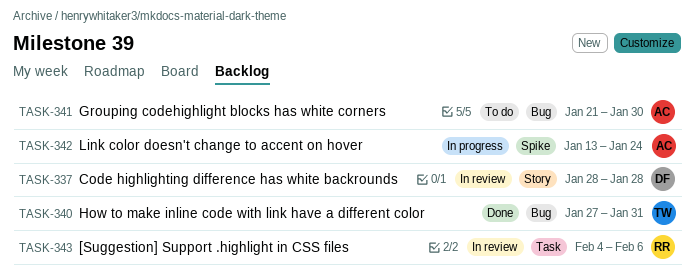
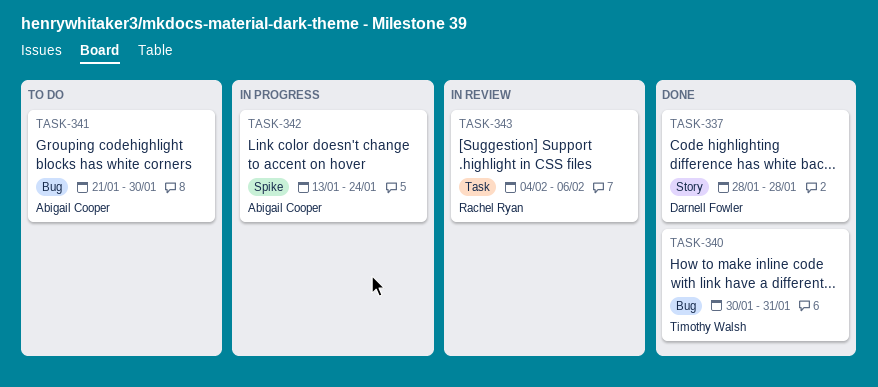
TASK-337, status: In review -> Done
TASK-340, start: Jan 27 -> Jan 30

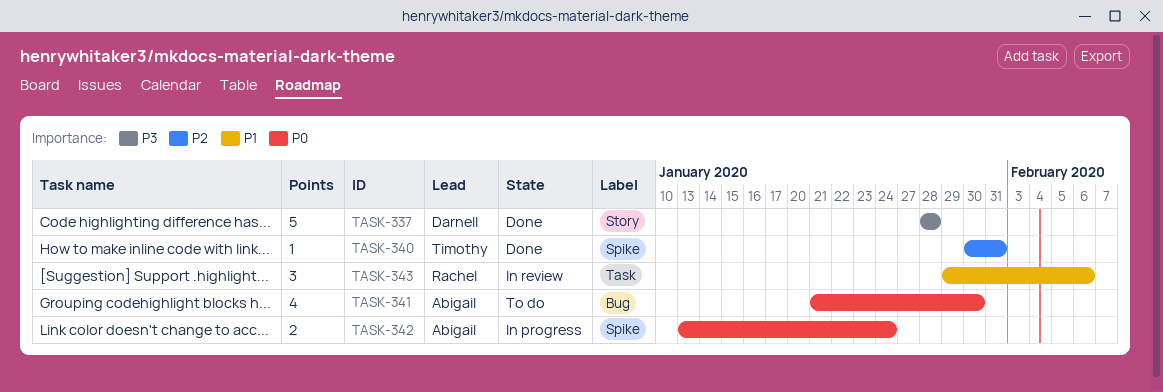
TASK-340, label: Bug -> Spike
TASK-343, start: Feb 4 -> Jan 29

